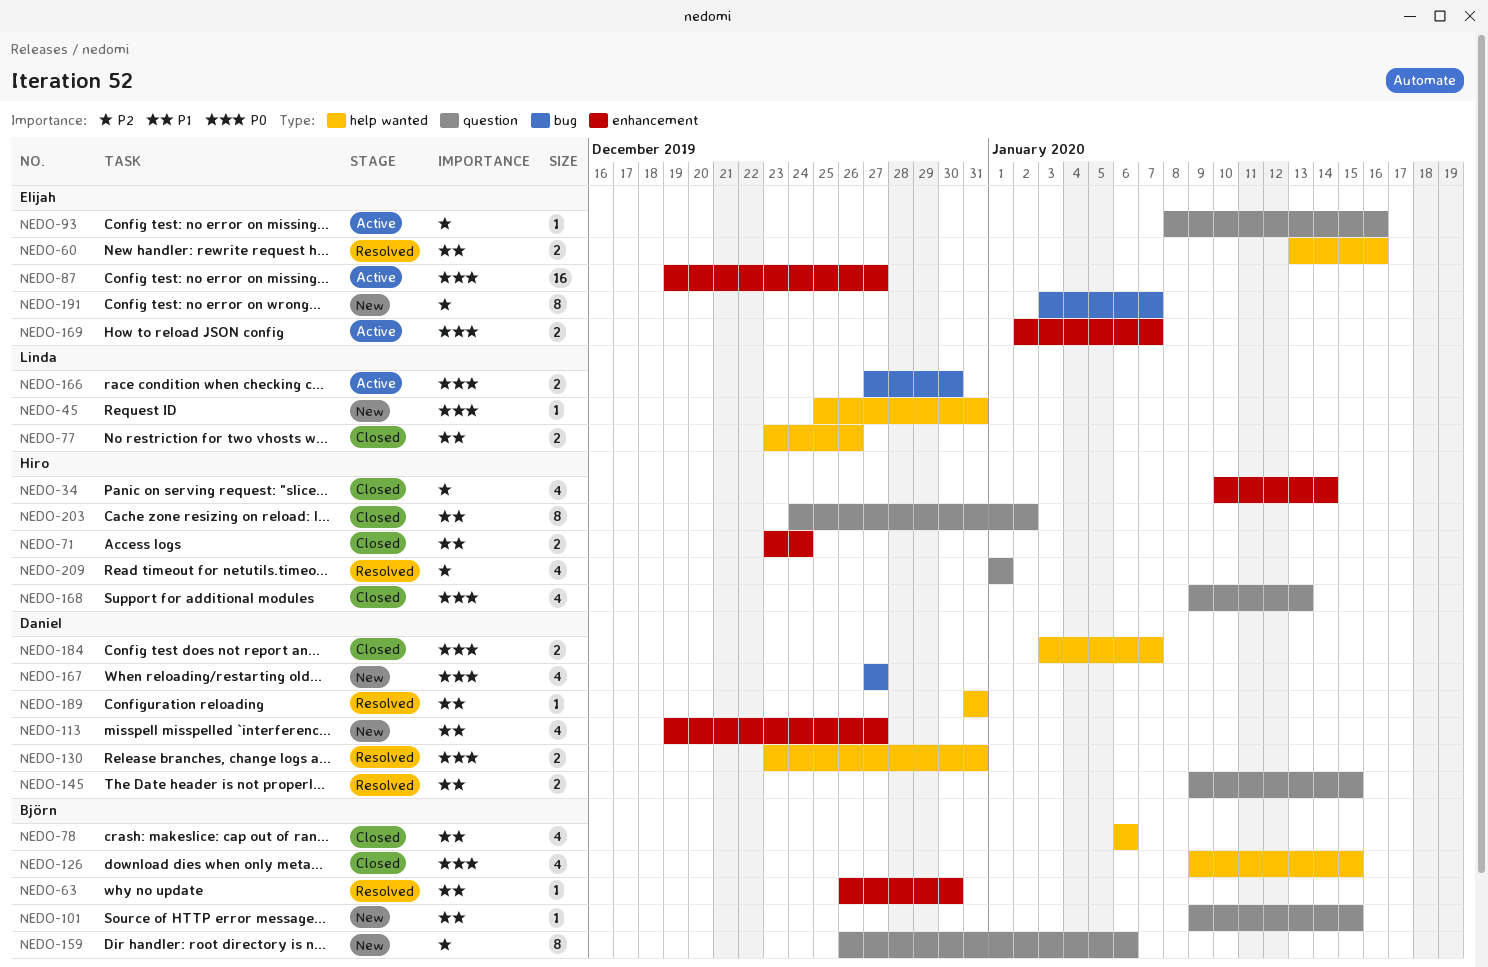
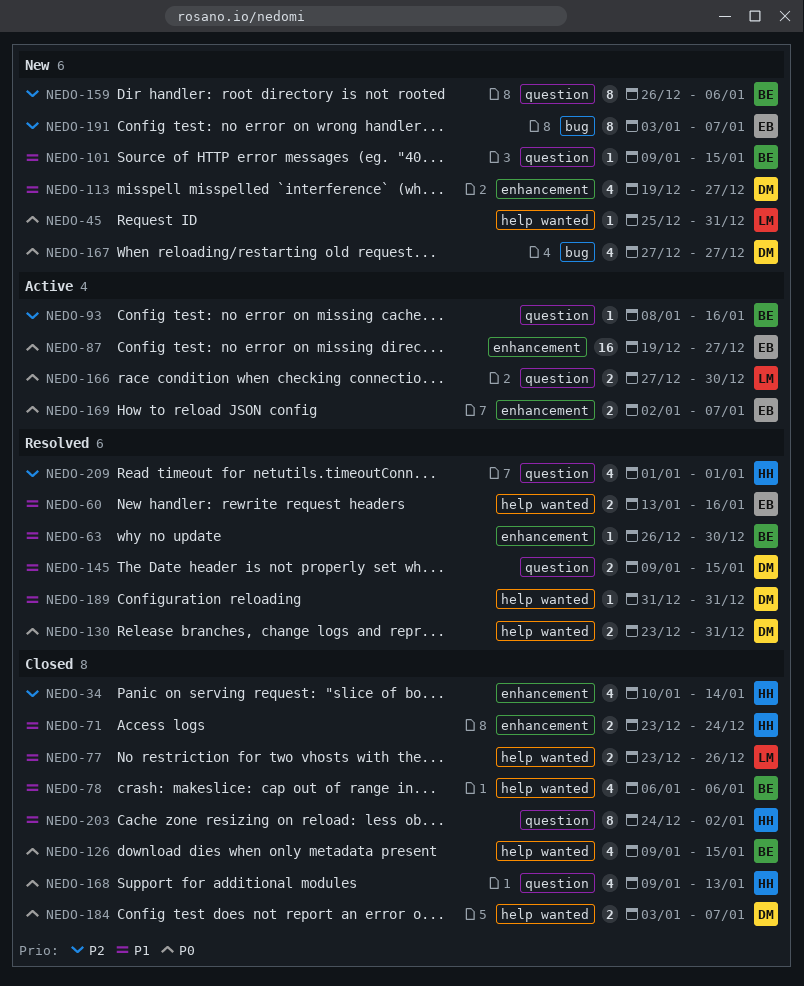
NEDO-93, owner: Elijah -> Björn
NEDO-166, label: bug -> question

